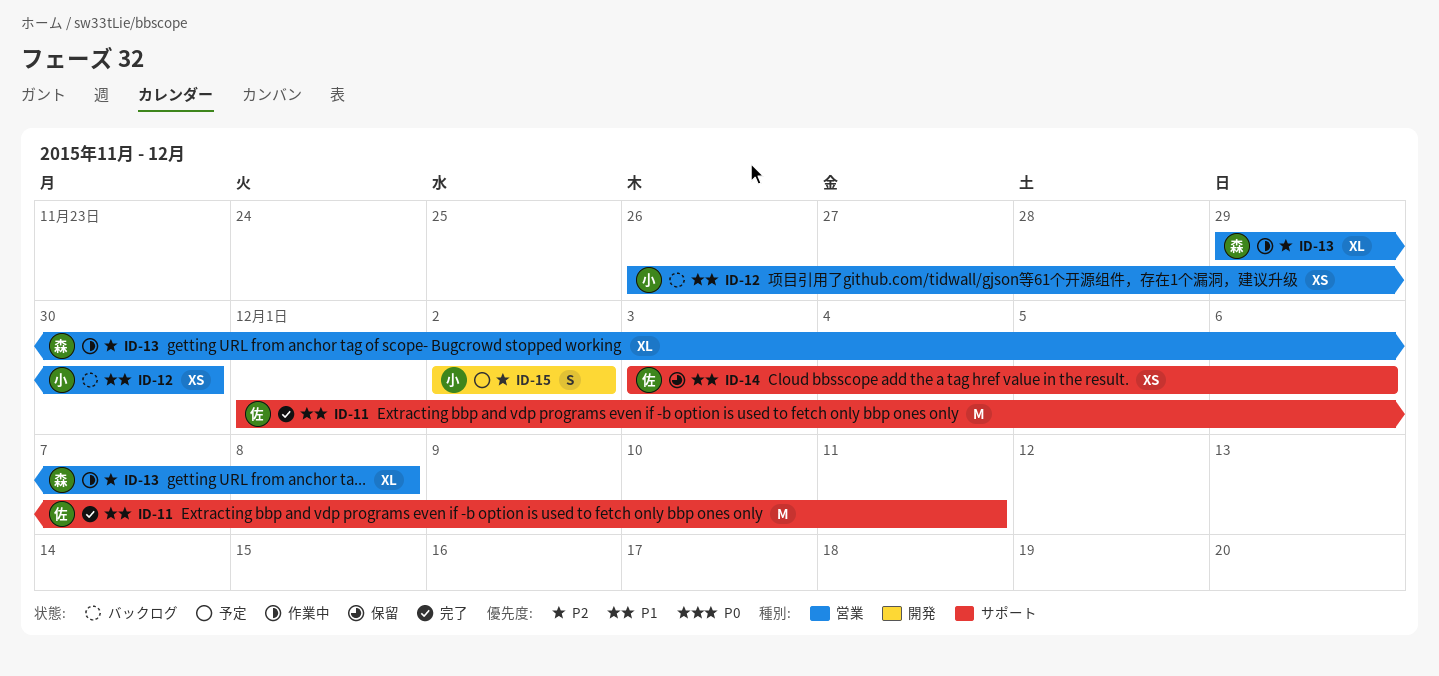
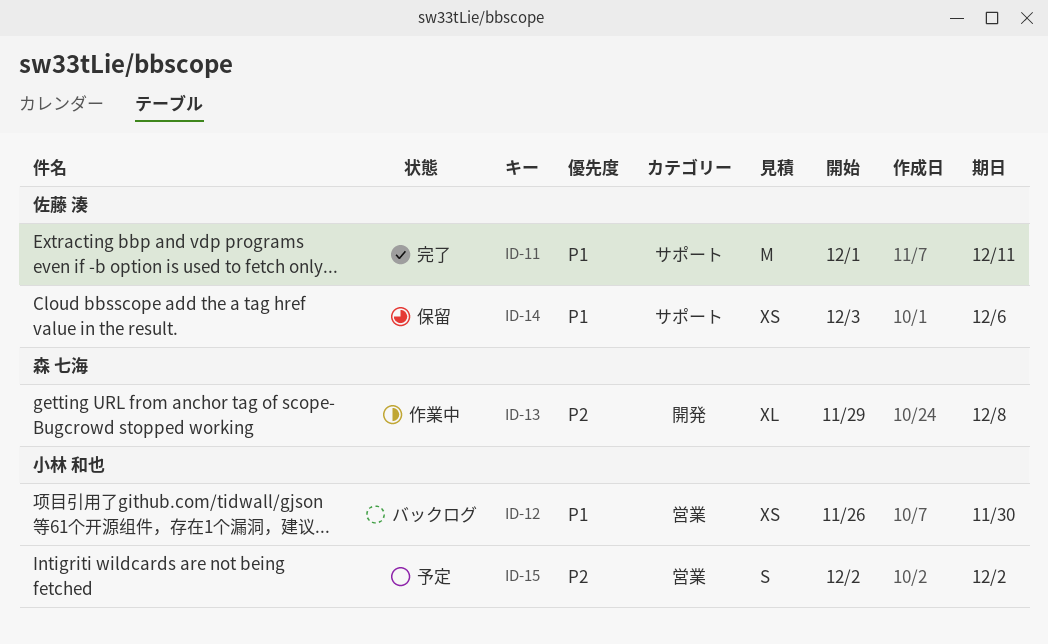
ID-13, label: 営業 -> 開発
ID-15, label: 開発 -> 営業

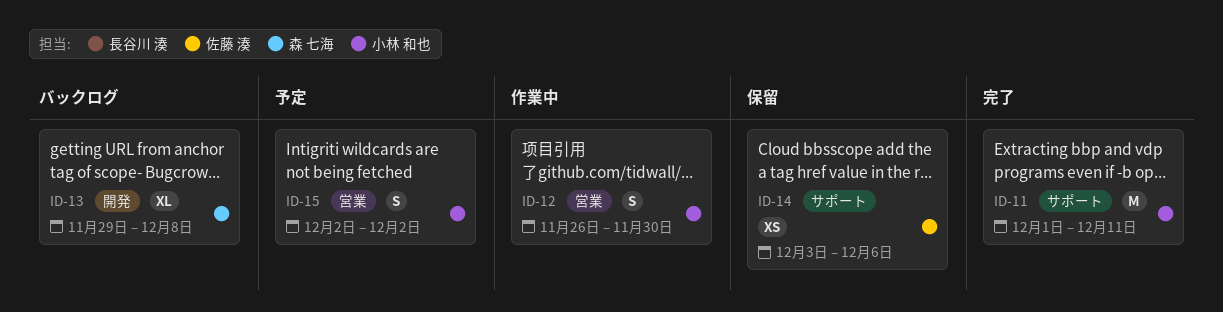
ID-11, owner: 佐藤 湊 -> 小林 和也
ID-12, status: バックログ -> 作業中
ID-12, estimate: XS -> S
ID-13, status: 作業中 -> バックログ

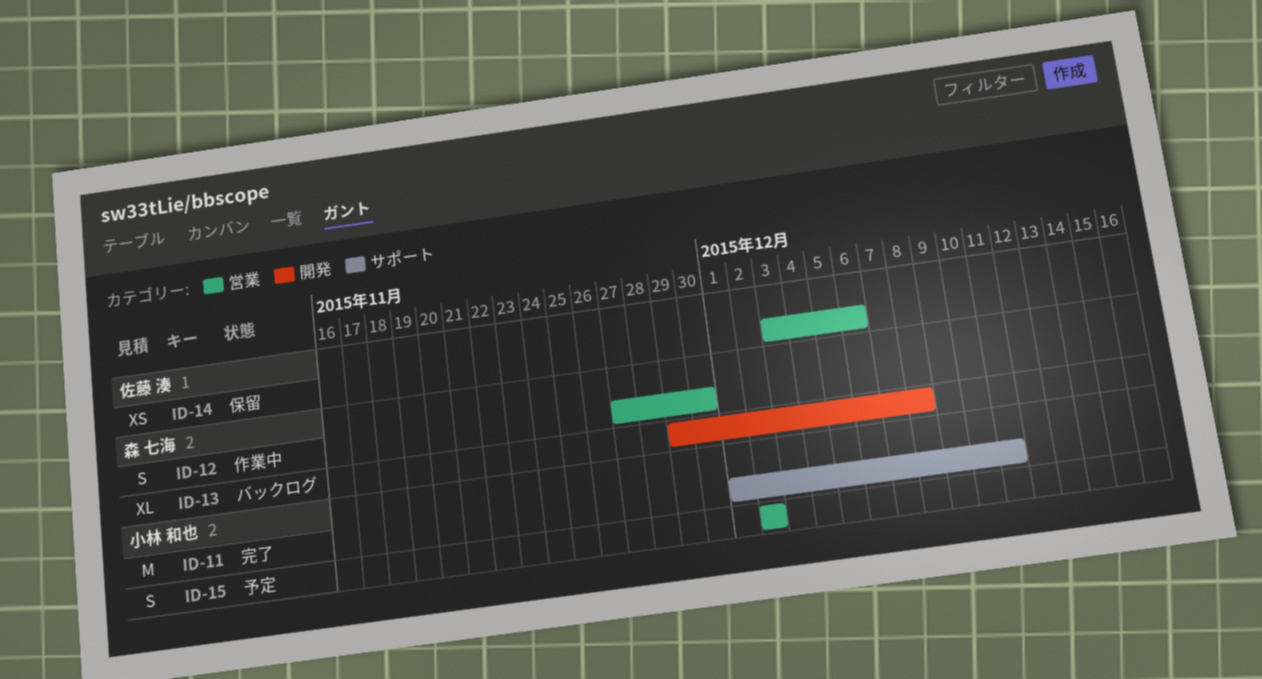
ID-12, owner: 小林 和也 -> 森 七海
ID-12, start: Nov 26 -> Nov 27
ID-14, label: サポート -> 営業

